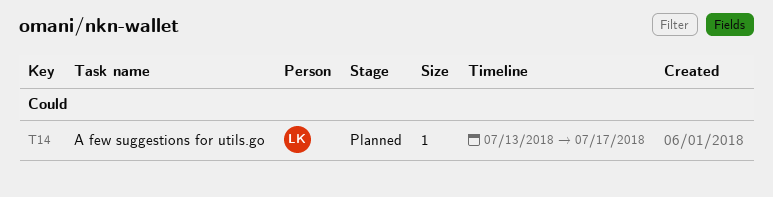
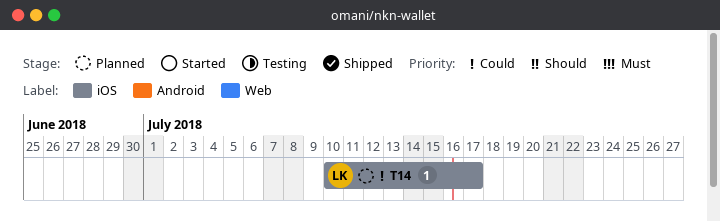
T14, start: Jul 13 -> Jul 10

